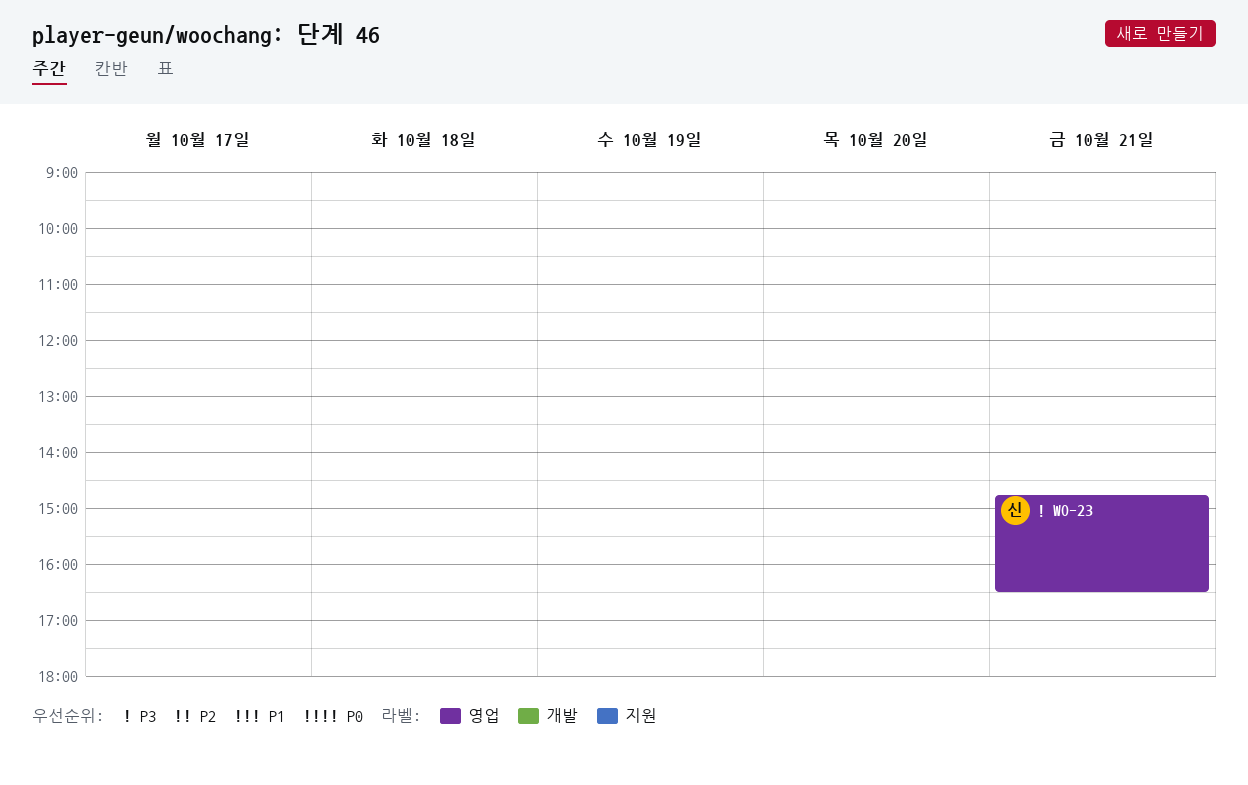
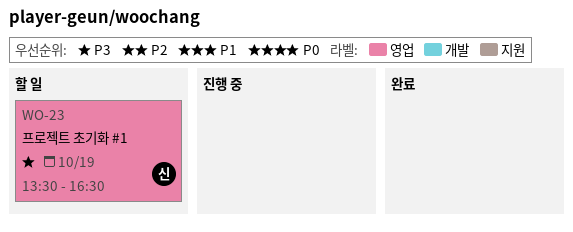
WO-23, day: Oct 21 -> Oct 19
WO-23, begins: 14:45 -> 13:30

